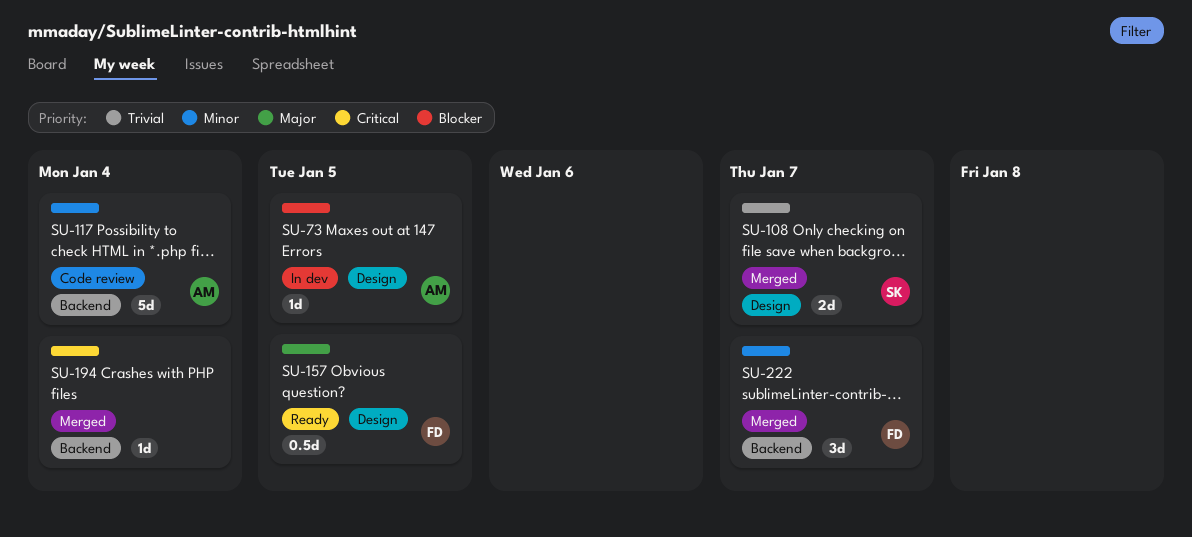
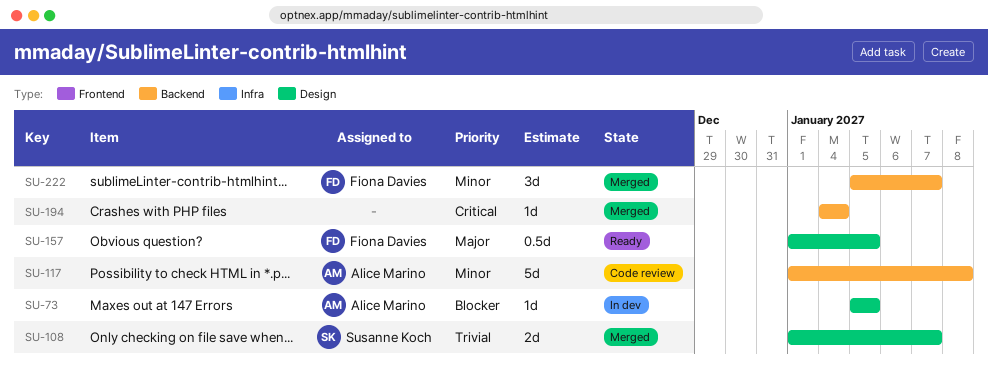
SU-117, due: Jan 4 -> Jan 8

